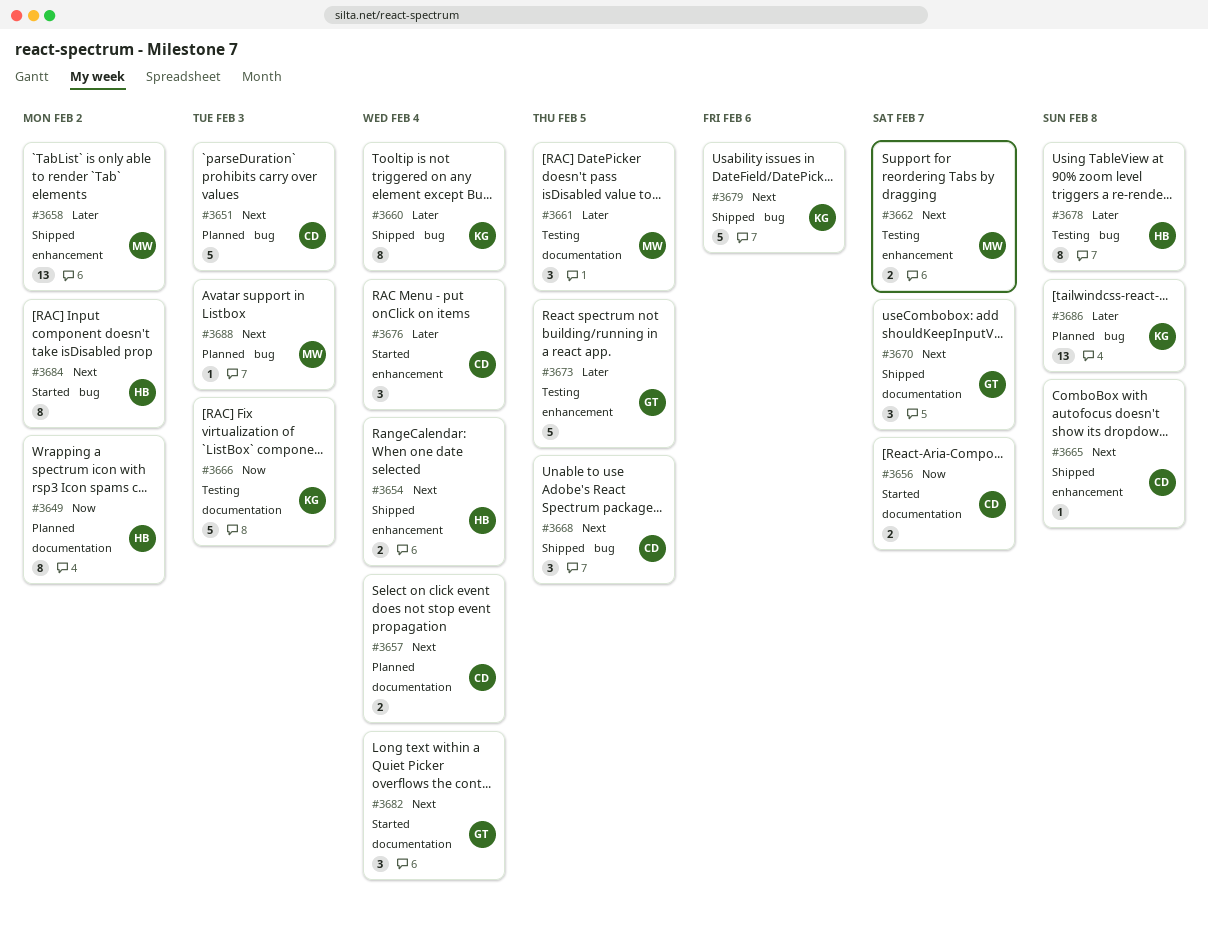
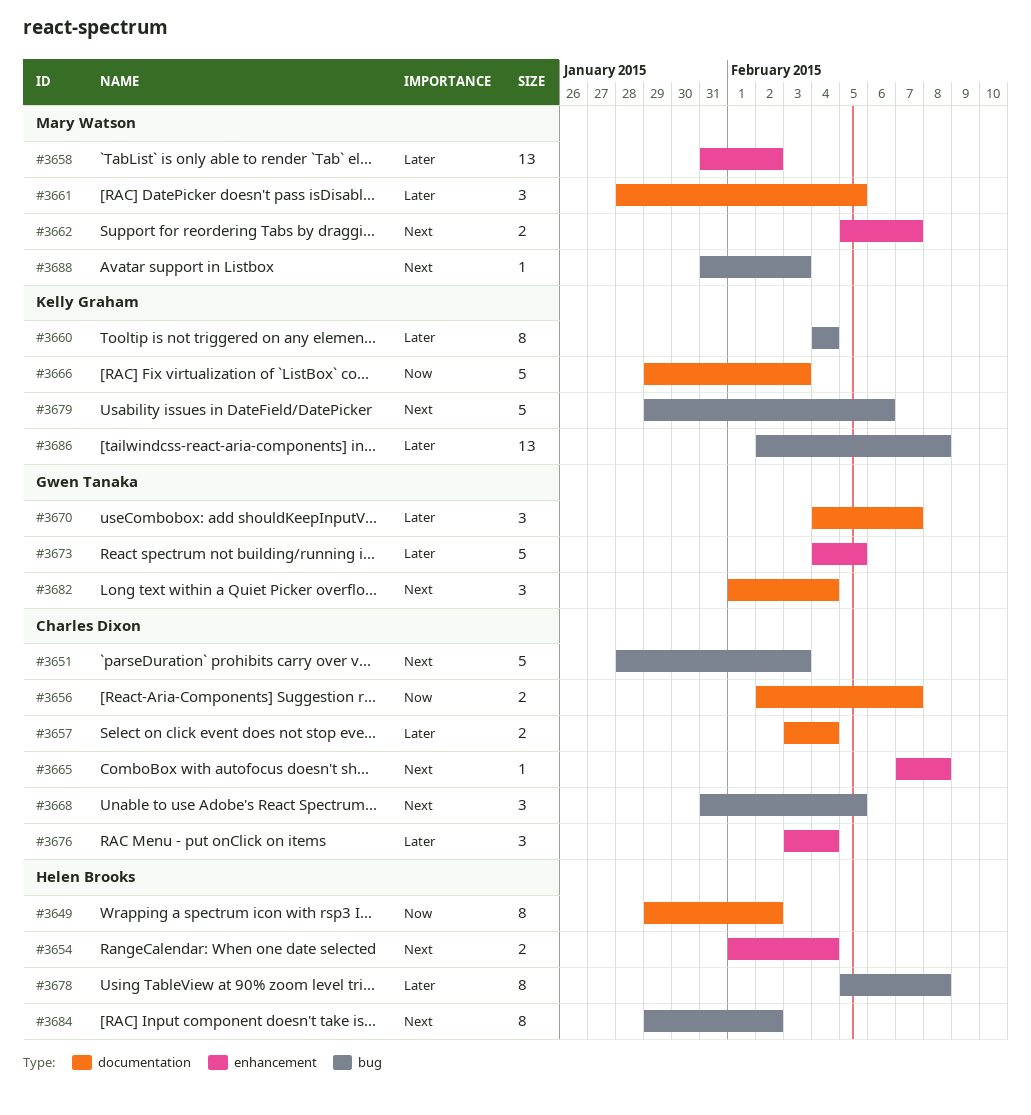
#3657, priority: Next -> Later
#3670, priority: Next -> Later

